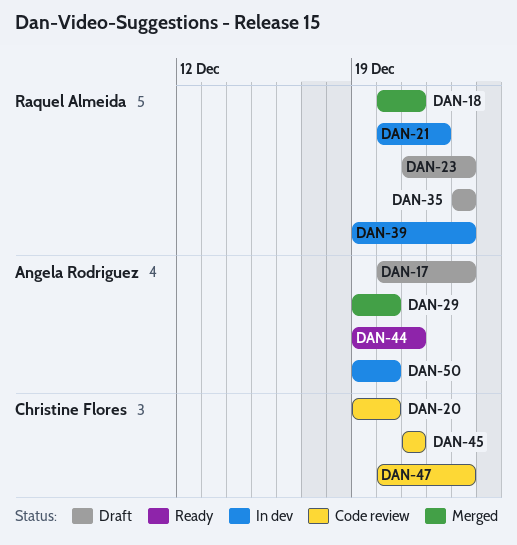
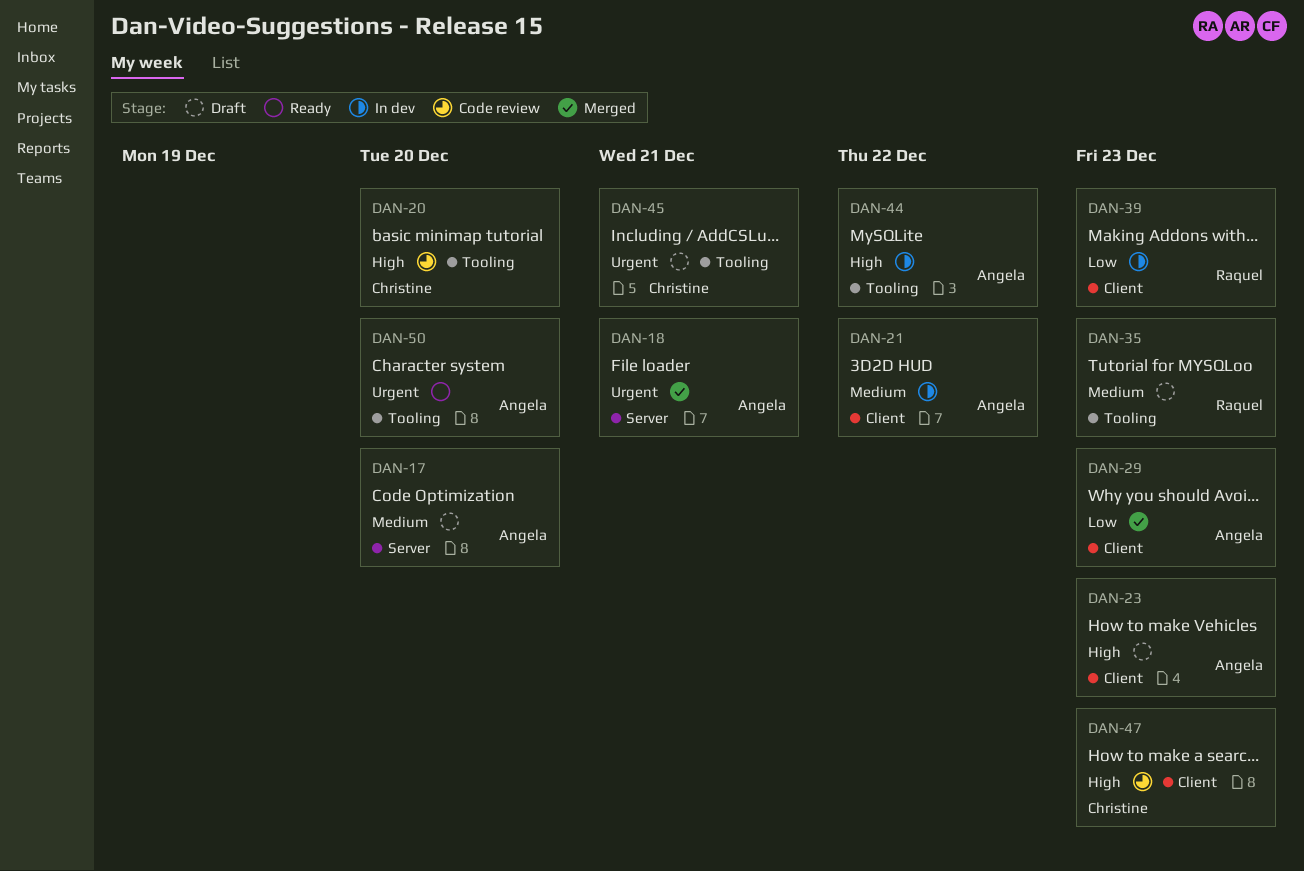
DAN-17, due: Dec 23 -> Dec 20
DAN-18, owner: Raquel Almeida -> Angela Rodriguez
DAN-21, owner: Raquel Almeida -> Angela Rodriguez
DAN-23, owner: Raquel Almeida -> Angela Rodriguez
DAN-29, due: Dec 20 -> Dec 23
DAN-44, status: Ready -> In dev
DAN-44, due: Dec 21 -> Dec 22
DAN-45, status: Code review -> Draft
DAN-50, status: In dev -> Ready

